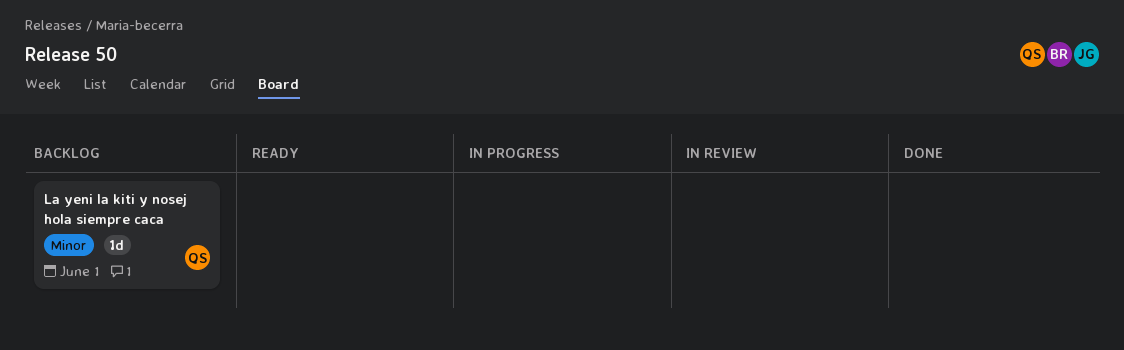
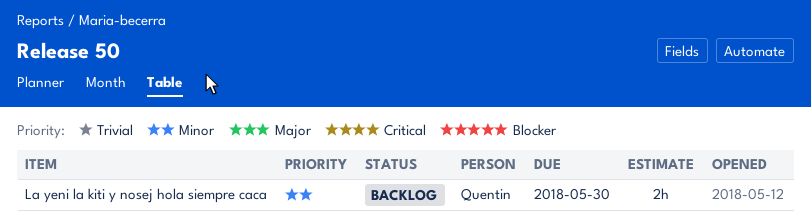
La yeni la kiti y nosej hola siempre caca, estimate: 1d -> 2h
La yeni la kiti y nosej hola siempre caca, due: Jun 1 -> May 30

